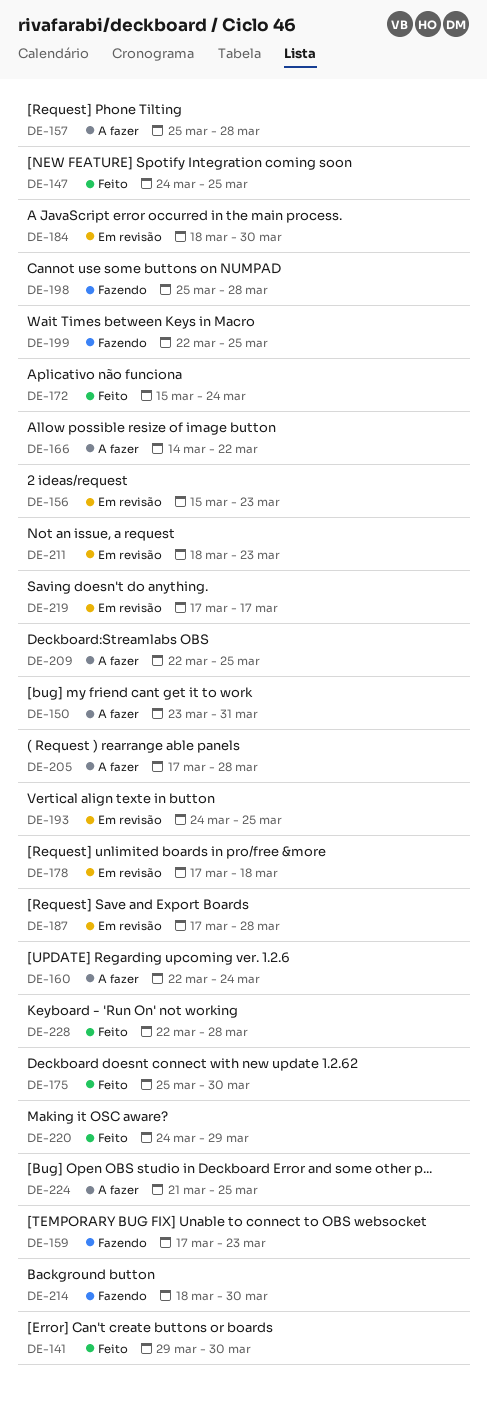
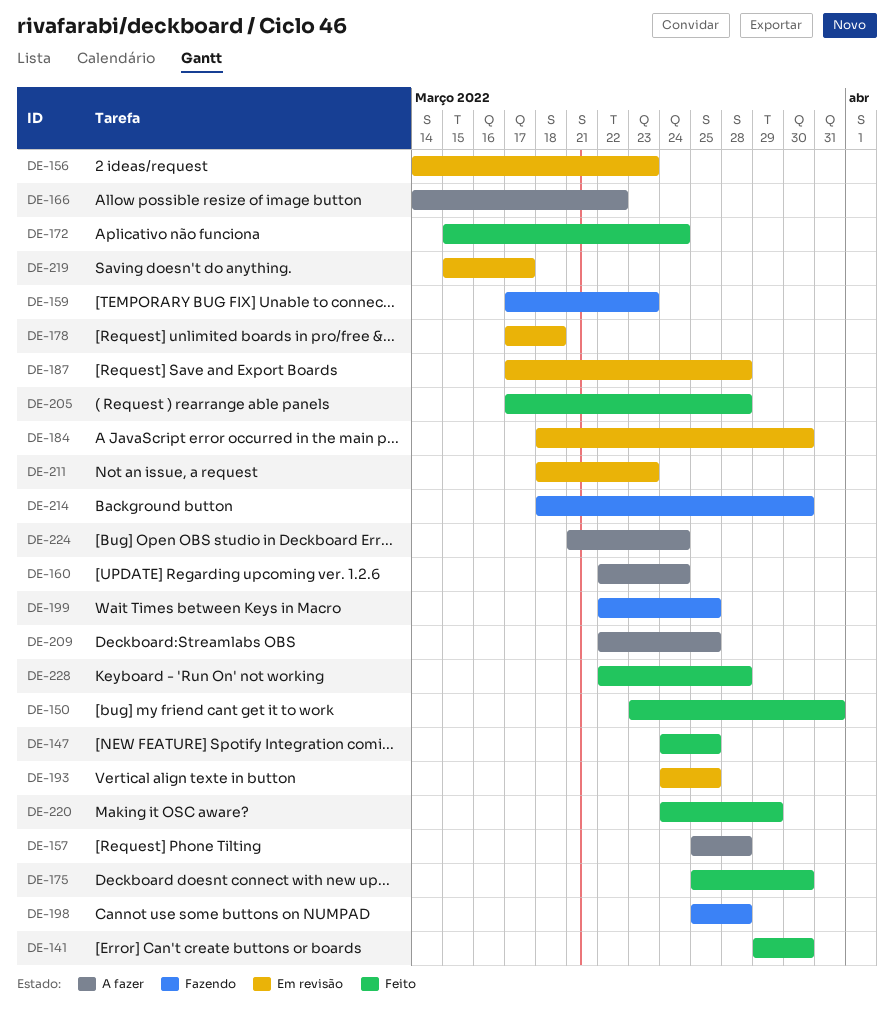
DE-150, status: A fazer -> Feito
DE-156, start: Mar 15 -> Mar 14
DE-205, status: A fazer -> Feito
DE-219, start: Mar 17 -> Mar 15
DE-224, due: Mar 25 -> Mar 24

